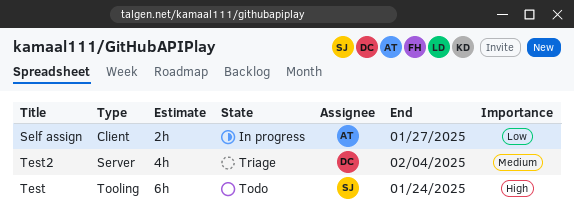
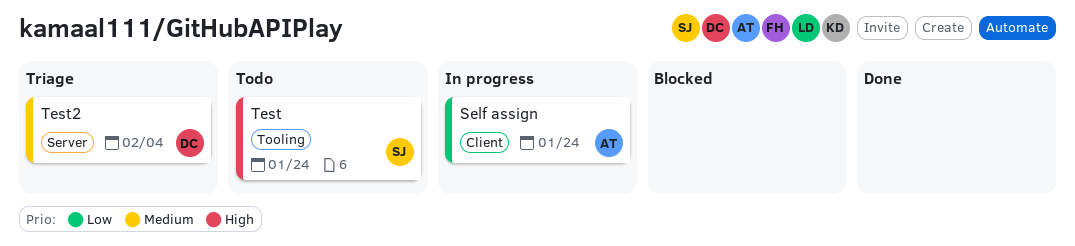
Self assign, due: Jan 27 -> Jan 24

